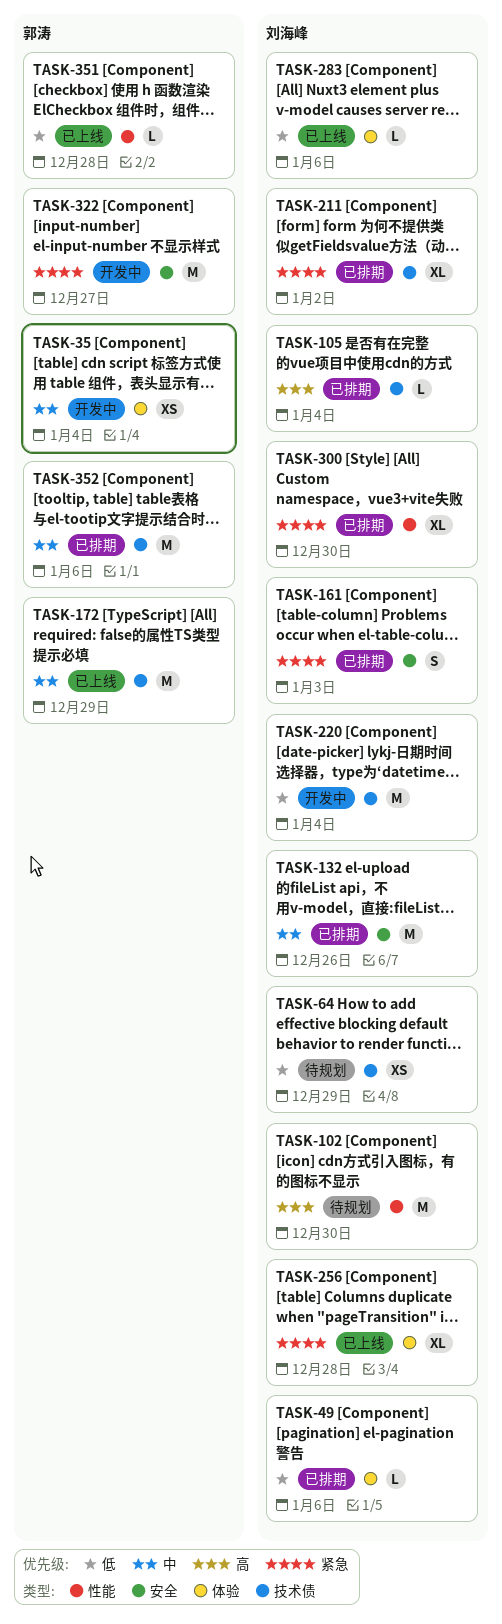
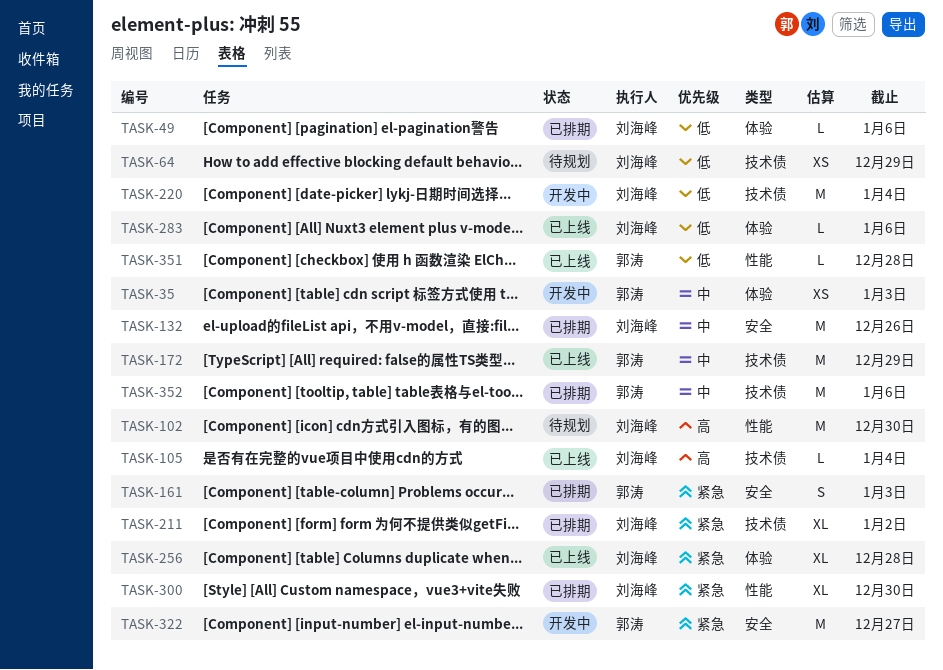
TASK-35, due: Jan 4 -> Jan 3
TASK-105, status: 已排期 -> 已上线
TASK-161, owner: 刘海峰 -> 郭涛

